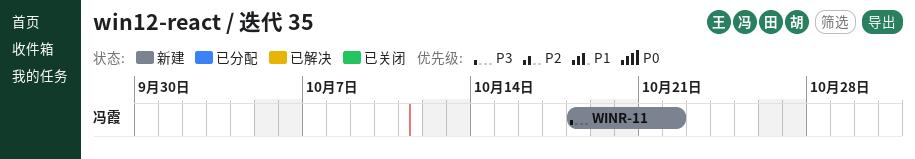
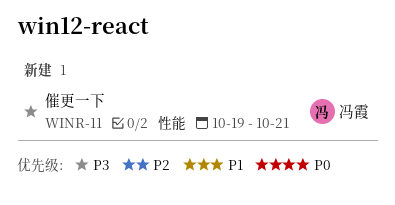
WINR-11, start: Oct 18 -> Oct 19
WINR-11, due: Oct 22 -> Oct 21

